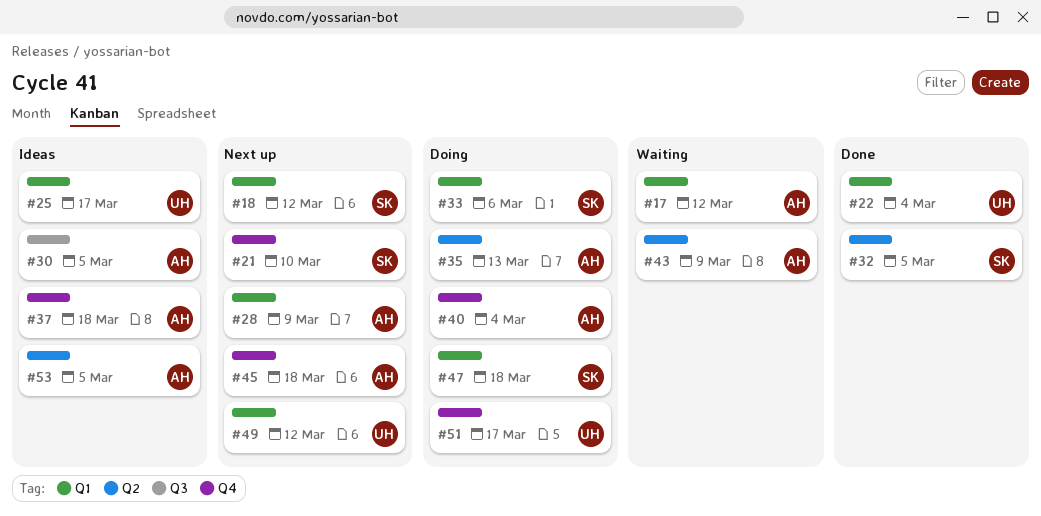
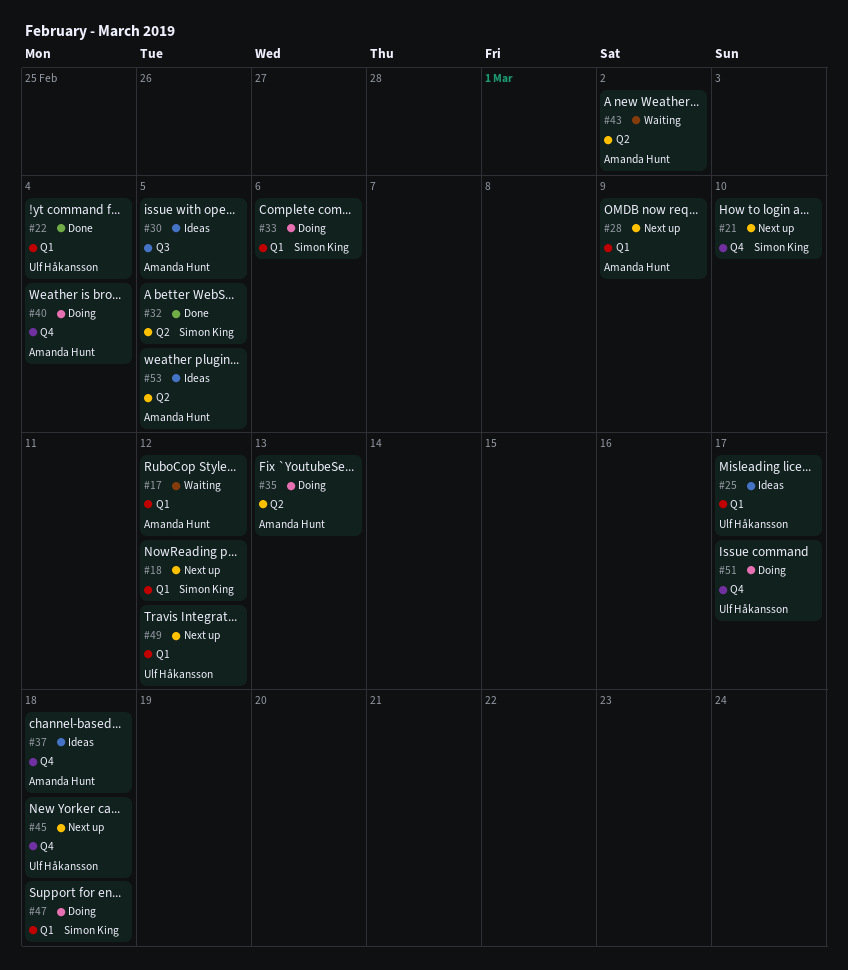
#43, due: Mar 9 -> Mar 2
#45, owner: Amanda Hunt -> Ulf Håkansson

